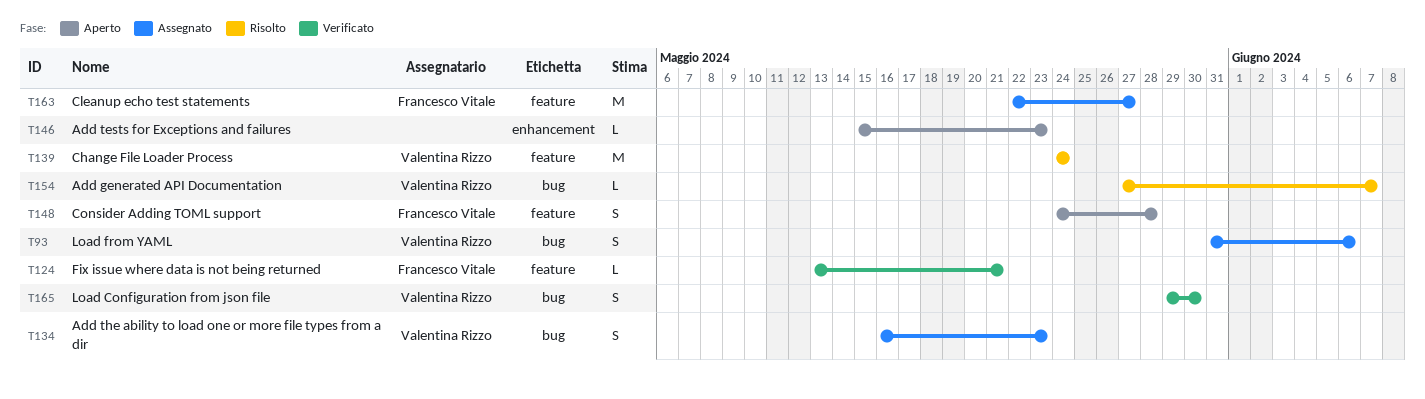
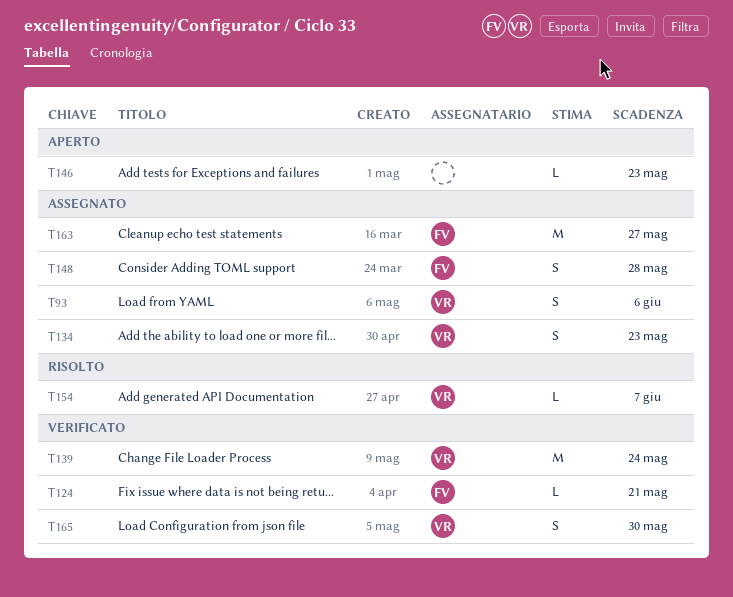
T139, status: Risolto -> Verificato
T148, status: Aperto -> Assegnato

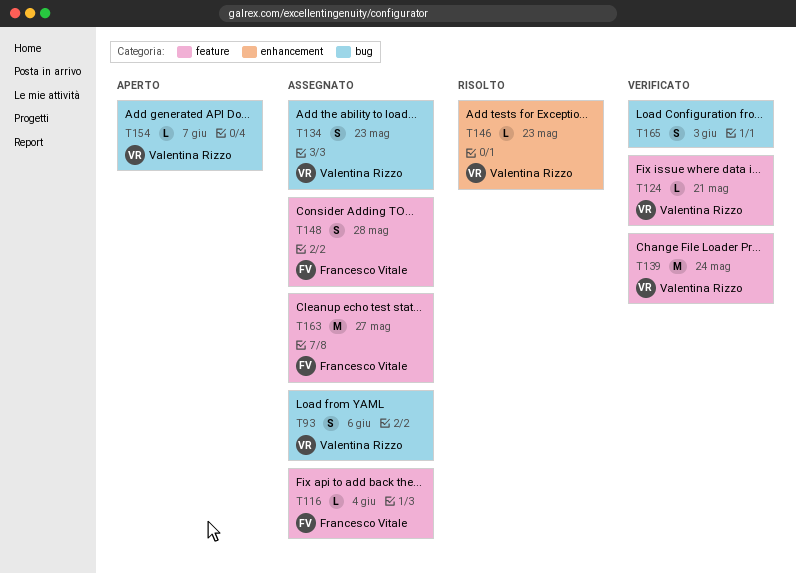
T116: none -> present
T124, owner: Francesco Vitale -> Valentina Rizzo
T146, status: Aperto -> Risolto
T146, owner: none -> Valentina Rizzo
T154, status: Risolto -> Aperto
T165, owner: Valentina Rizzo -> none
T165, due: May 30 -> Jun 3

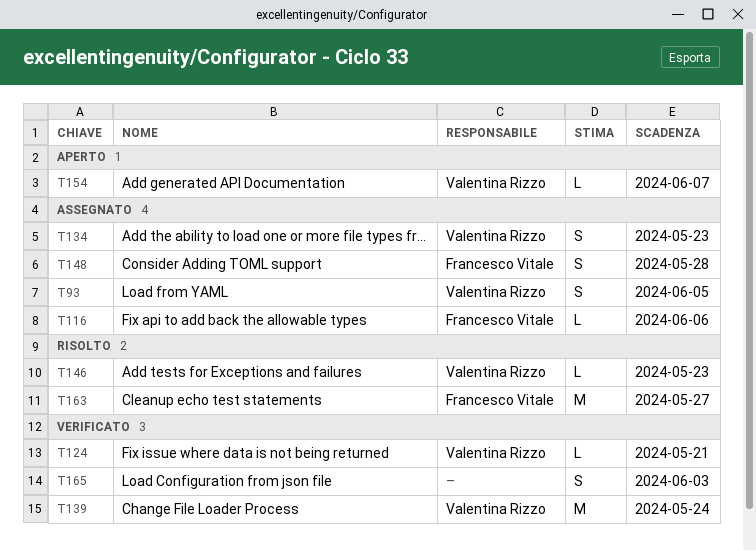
T93, due: Jun 6 -> Jun 5
T116, due: Jun 4 -> Jun 6
T163, status: Assegnato -> Risolto

